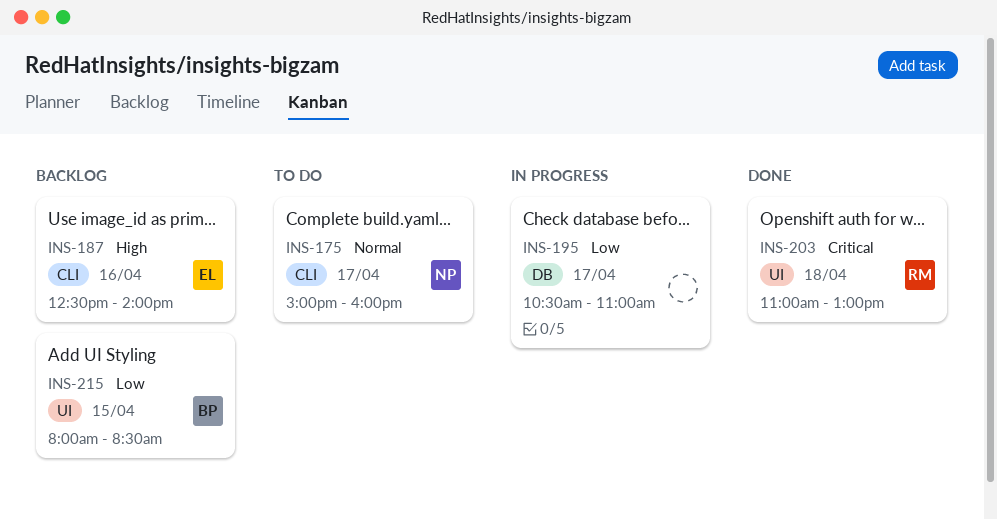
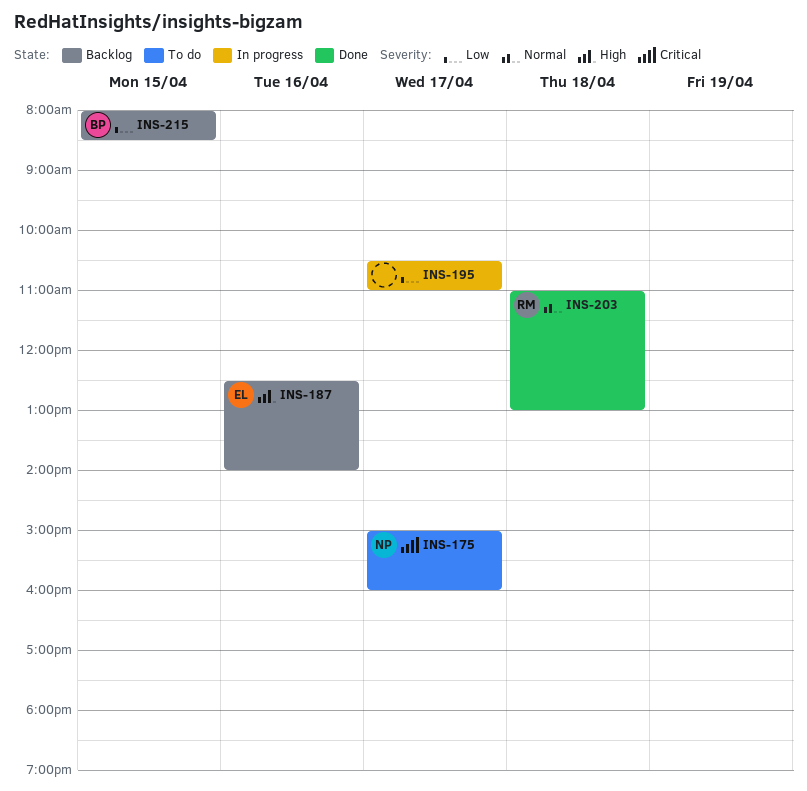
INS-175, priority: Normal -> Critical
INS-203, priority: Critical -> Normal

